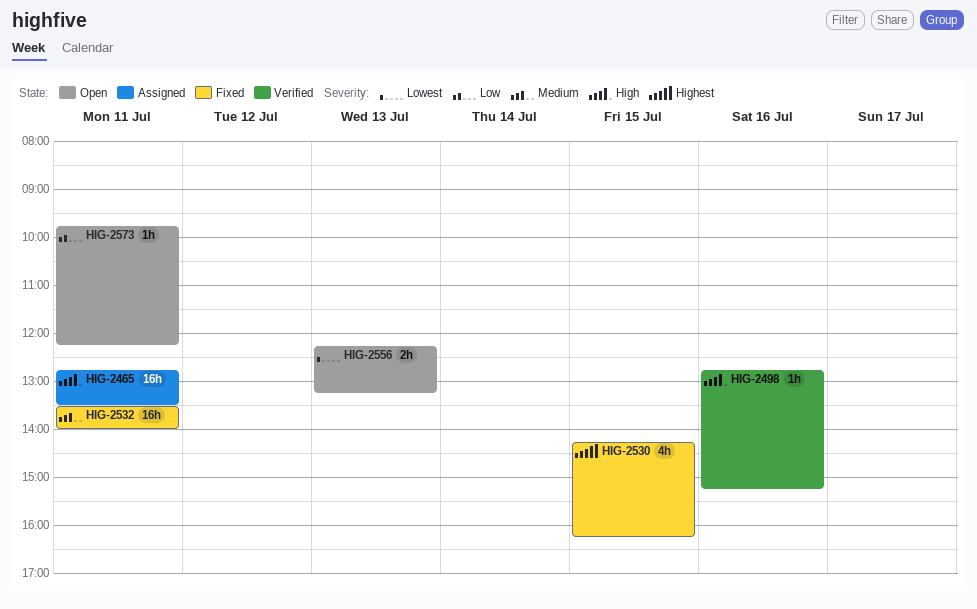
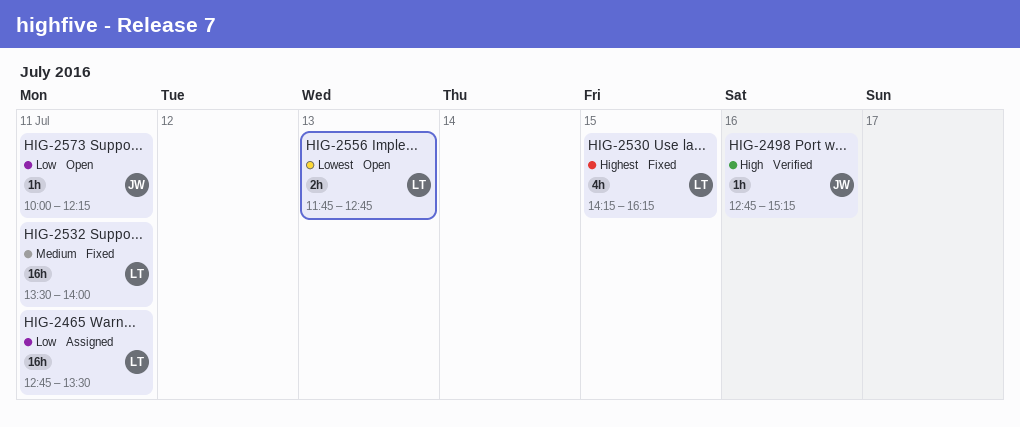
HIG-2465, priority: High -> Low
HIG-2556, begins: 12:15 -> 11:45
HIG-2556, ends: 13:15 -> 12:45
HIG-2573, begins: 09:45 -> 10:00

